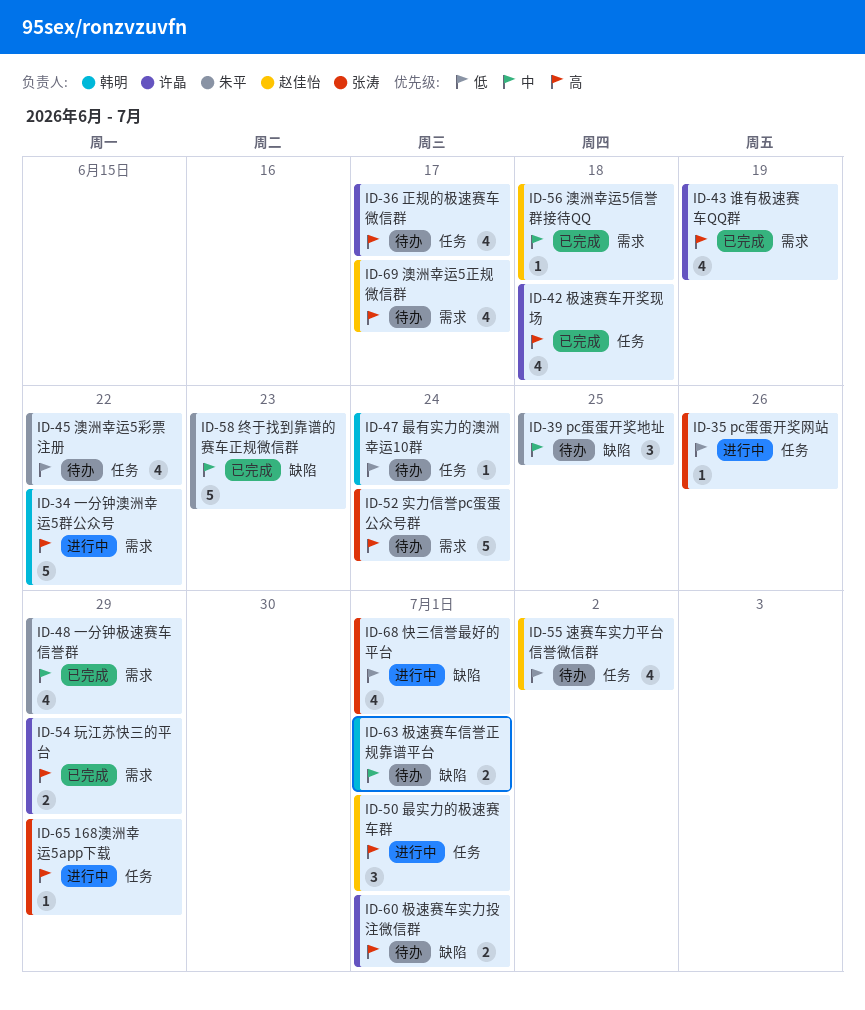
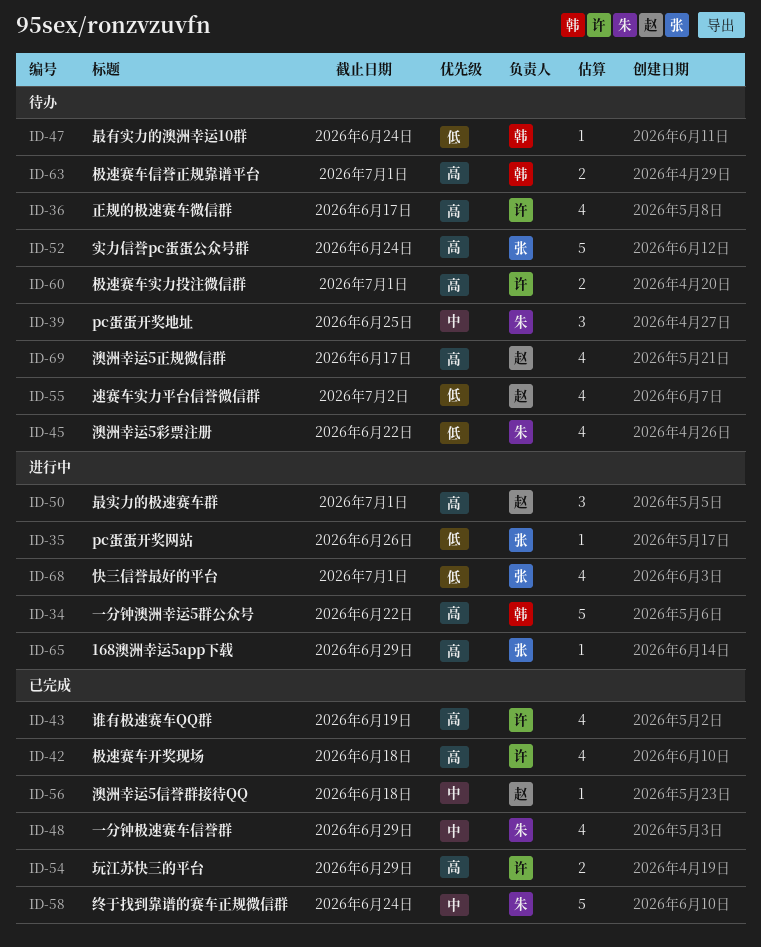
ID-58, due: Jun 23 -> Jun 24
ID-63, priority: 中 -> 高

